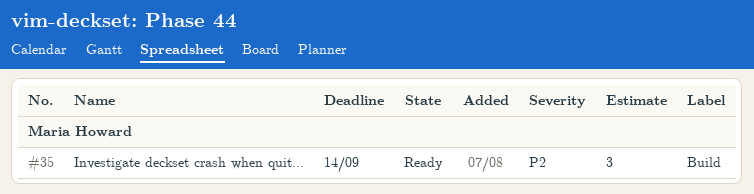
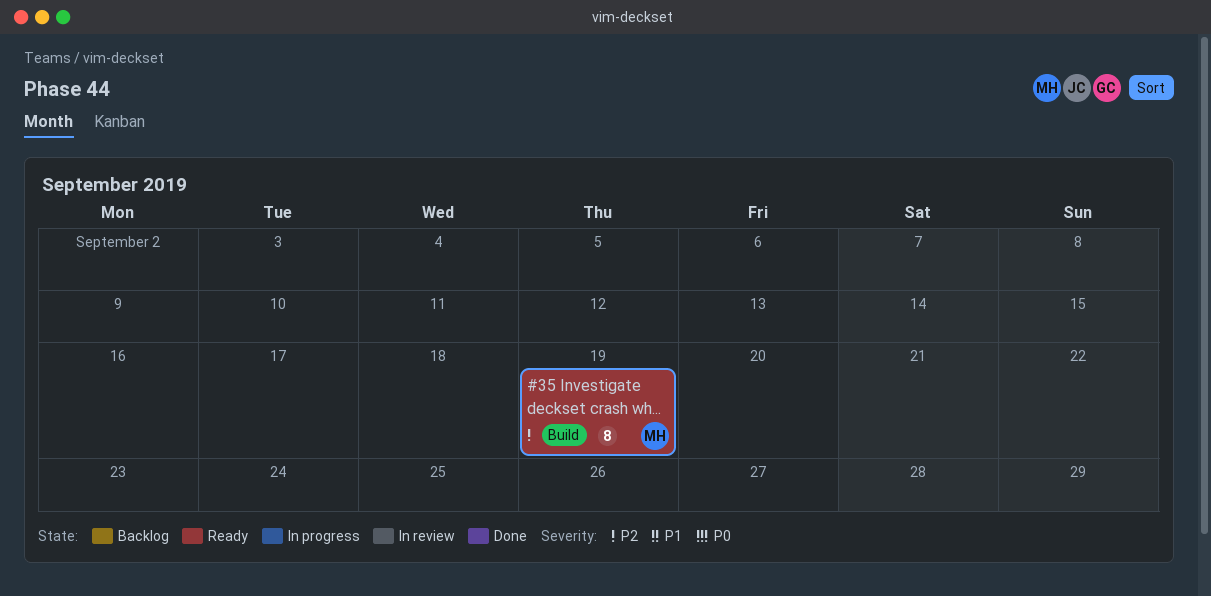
#35, estimate: 3 -> 8
#35, due: Sep 14 -> Sep 19

